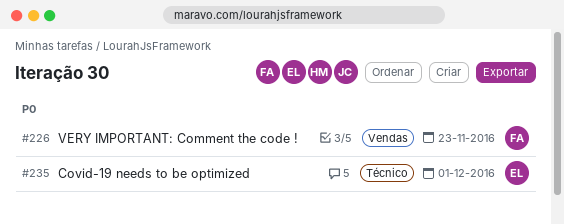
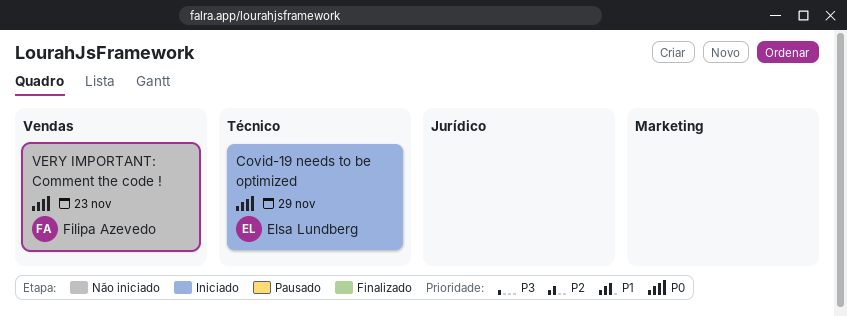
Covid-19 needs to be optimized, due: Dec 1 -> Nov 29

